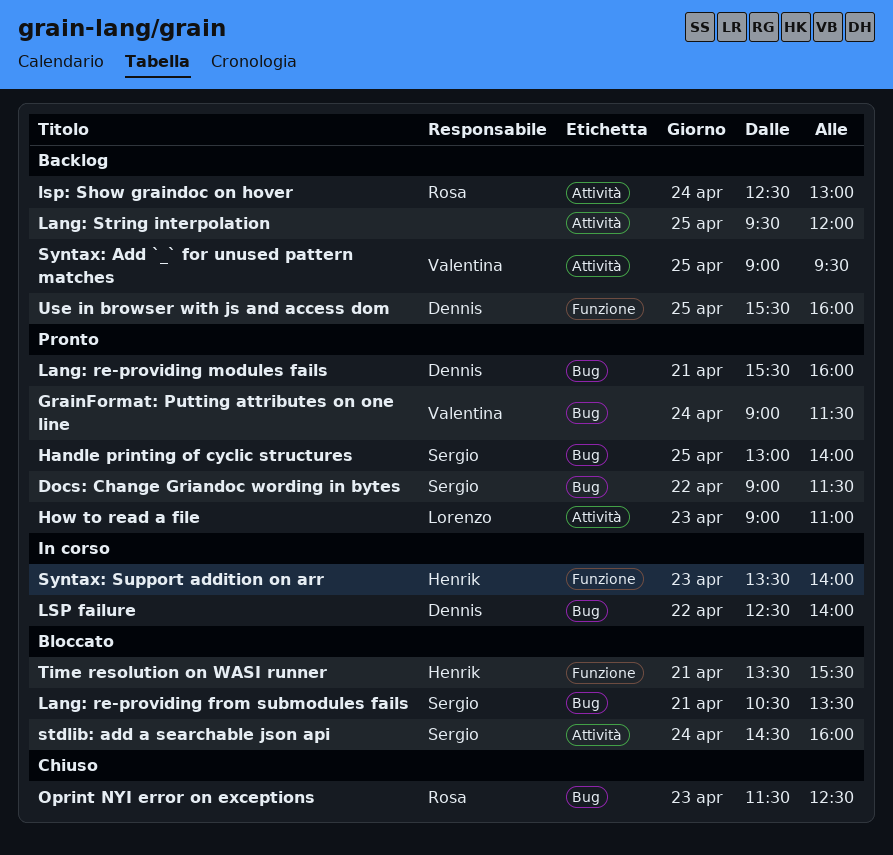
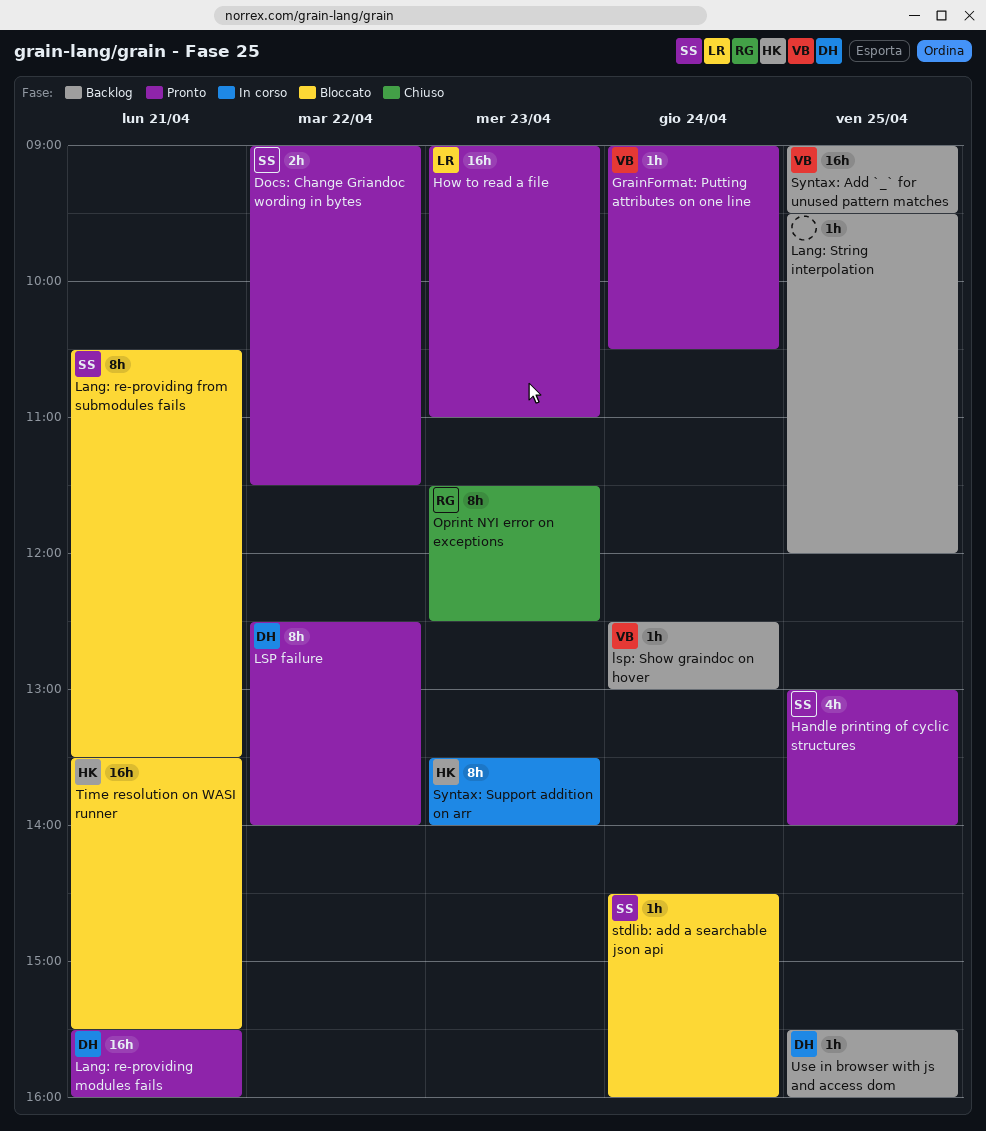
GrainFormat: Putting attributes on one line, ends: 11:30 -> 10:30
LSP failure, status: In corso -> Pronto
lsp: Show graindoc on hover, owner: Rosa -> Valentina

